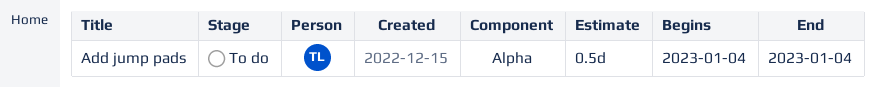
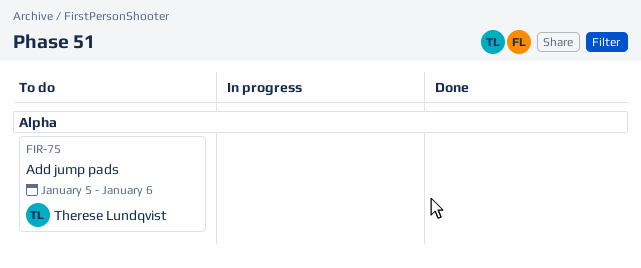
Add jump pads, start: Jan 4 -> Jan 5
Add jump pads, due: Jan 4 -> Jan 6

